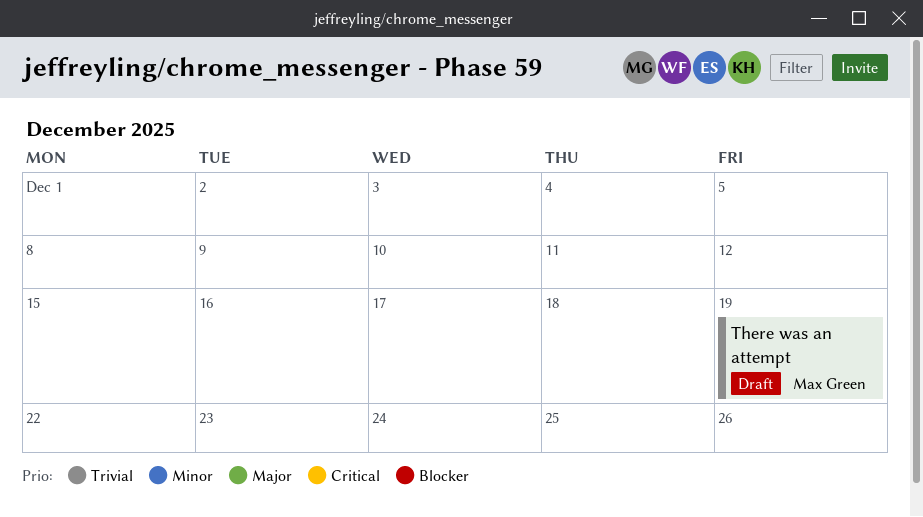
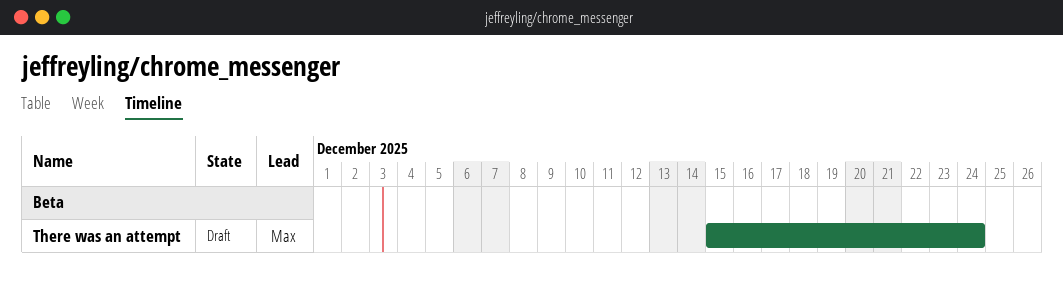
There was an attempt, due: Dec 19 -> Dec 24

